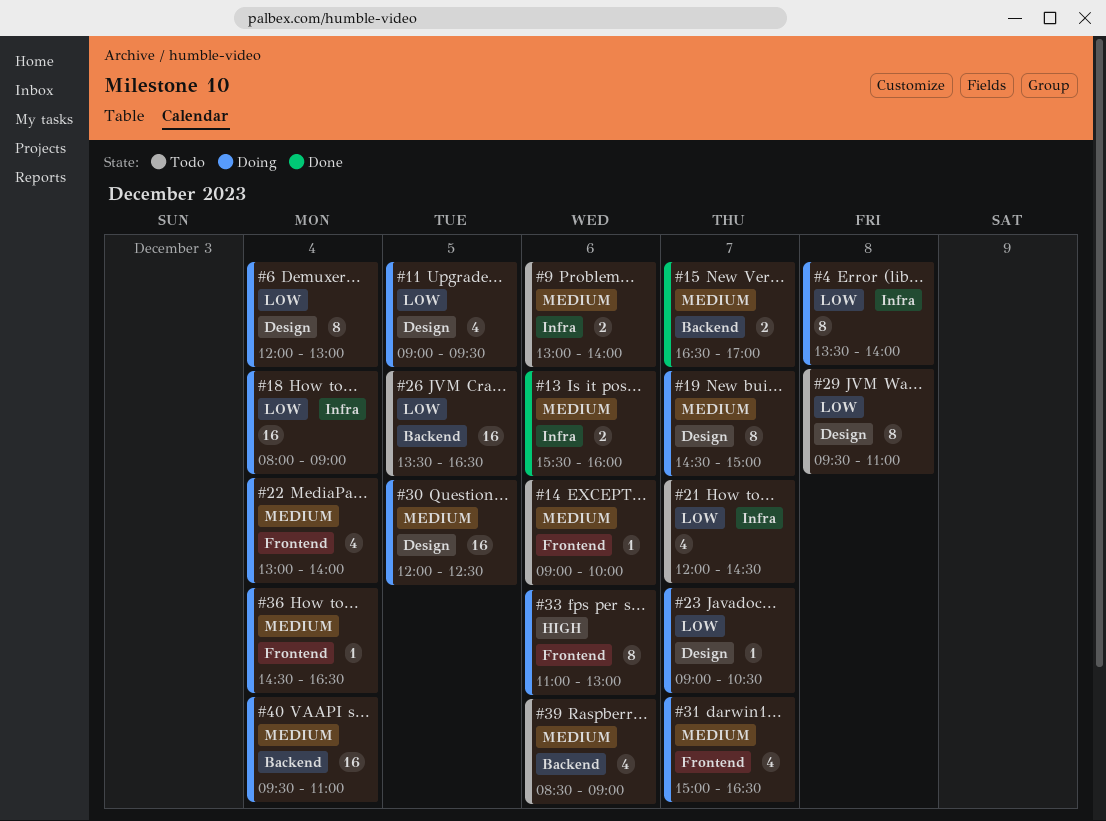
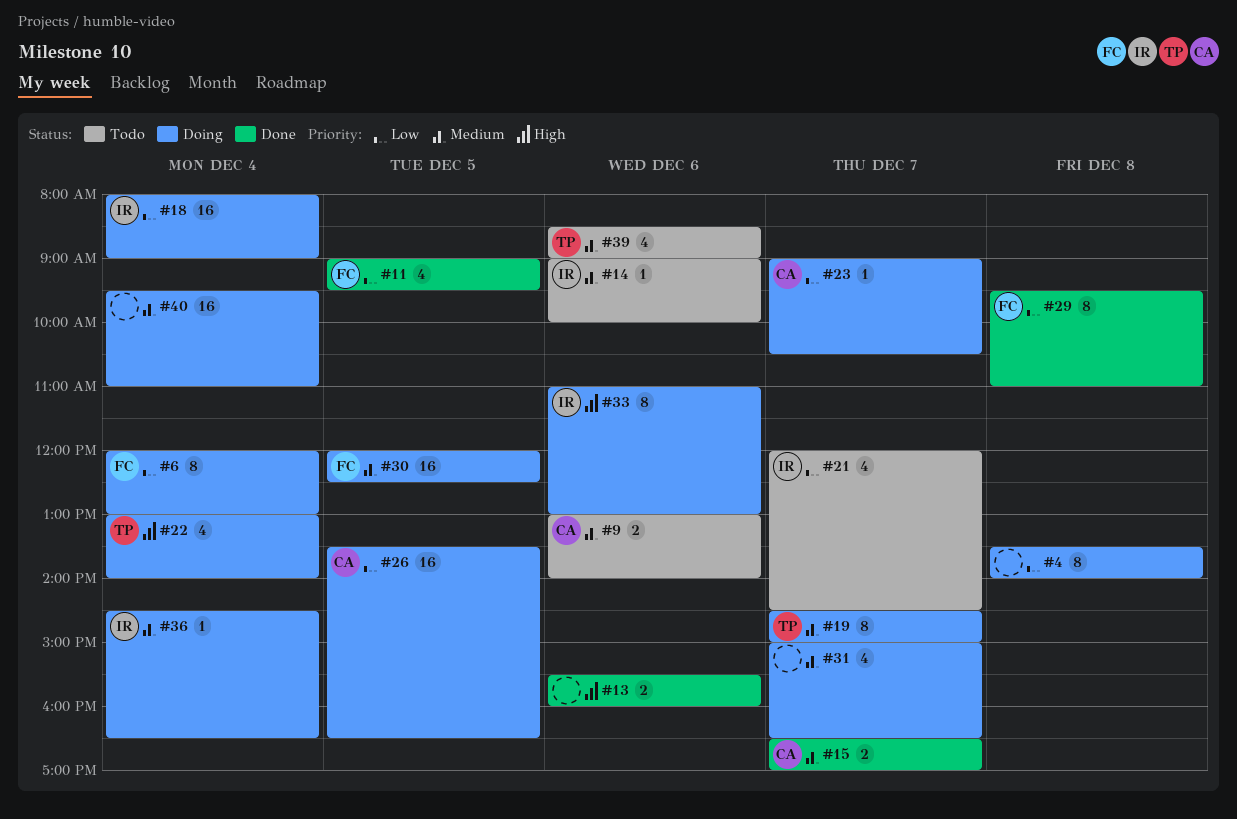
#11, status: Doing -> Done
#13, priority: Medium -> High
#22, priority: Medium -> High
#26, status: Todo -> Doing
#29, status: Todo -> Done

